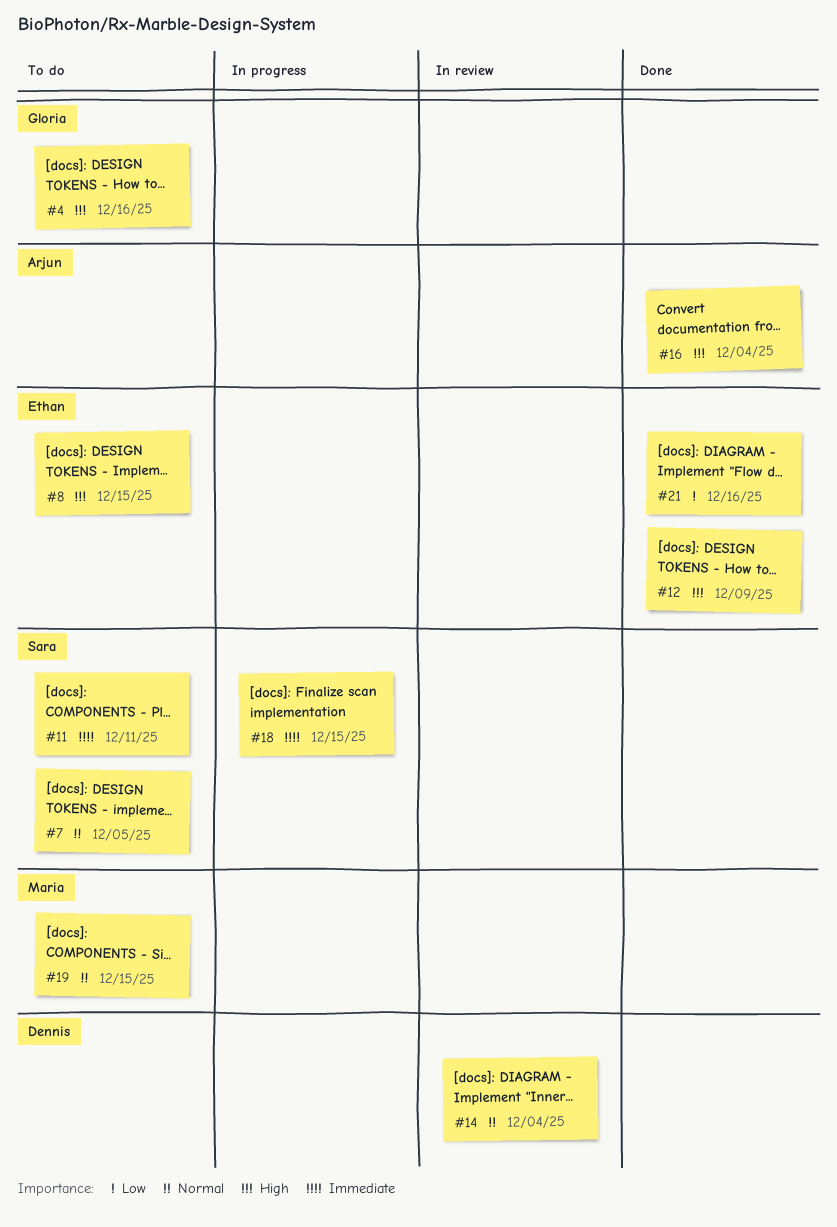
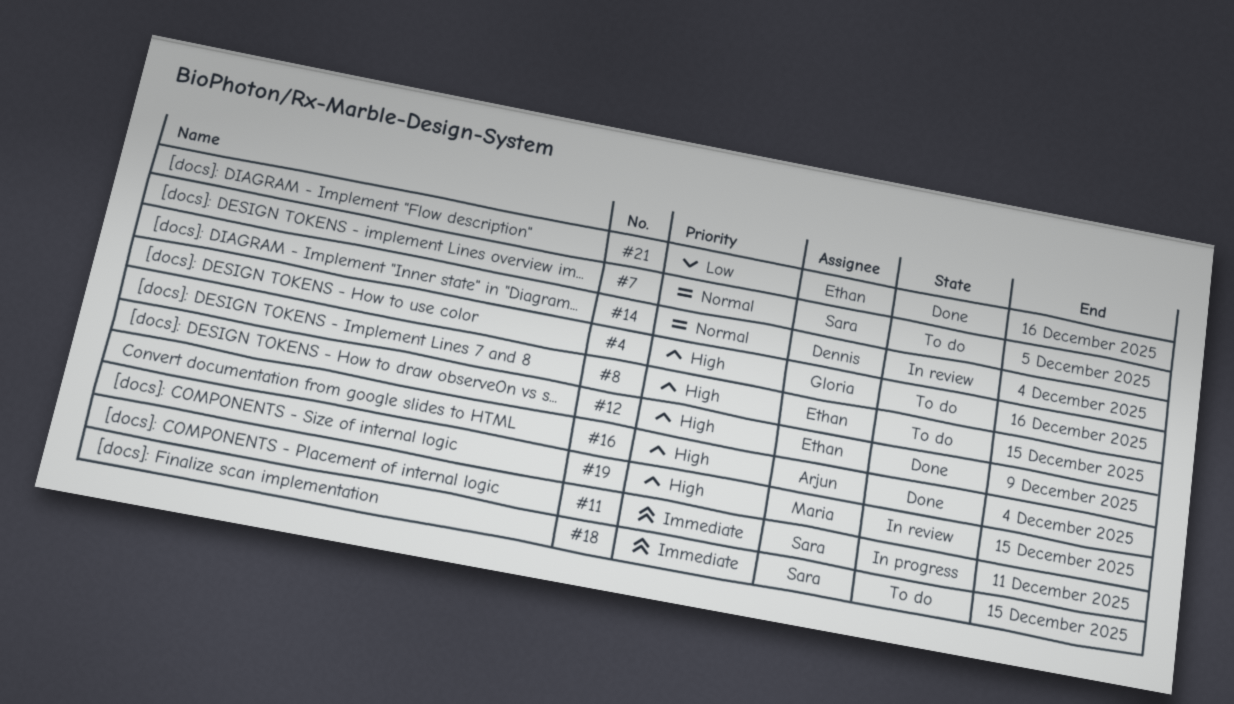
#11, status: To do -> In progress
#18, status: In progress -> To do
#19, status: To do -> In review
#19, priority: Normal -> High

